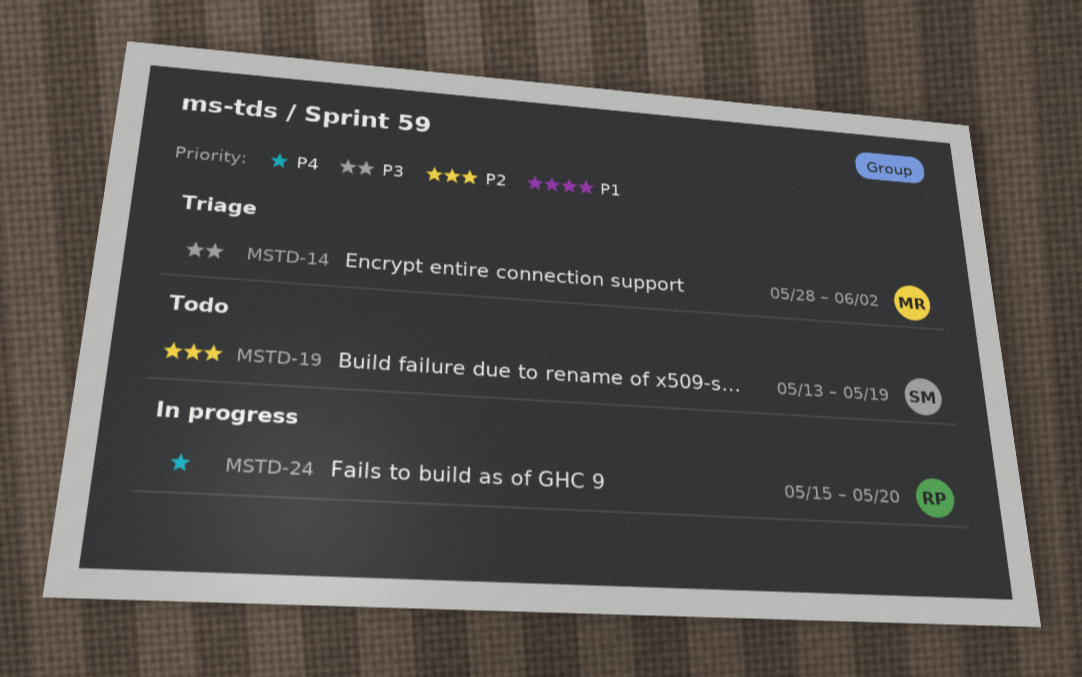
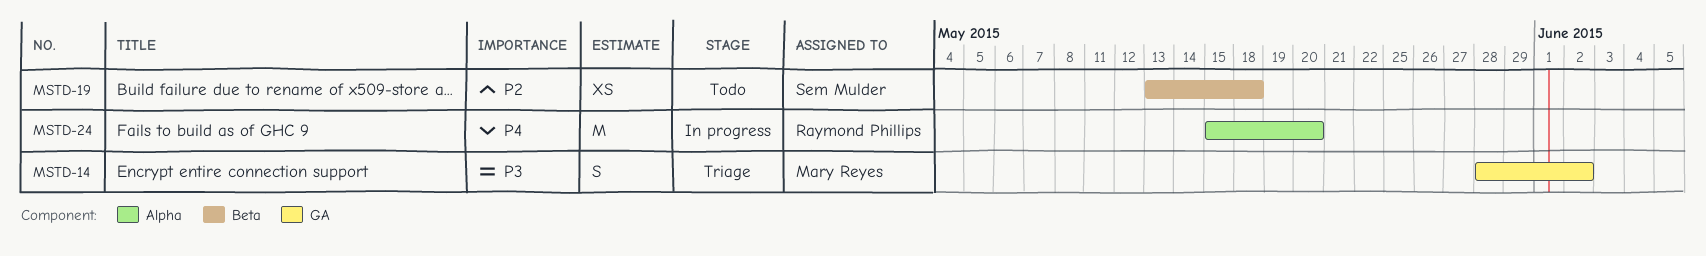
MSTD-19, due: May 19 -> May 18

